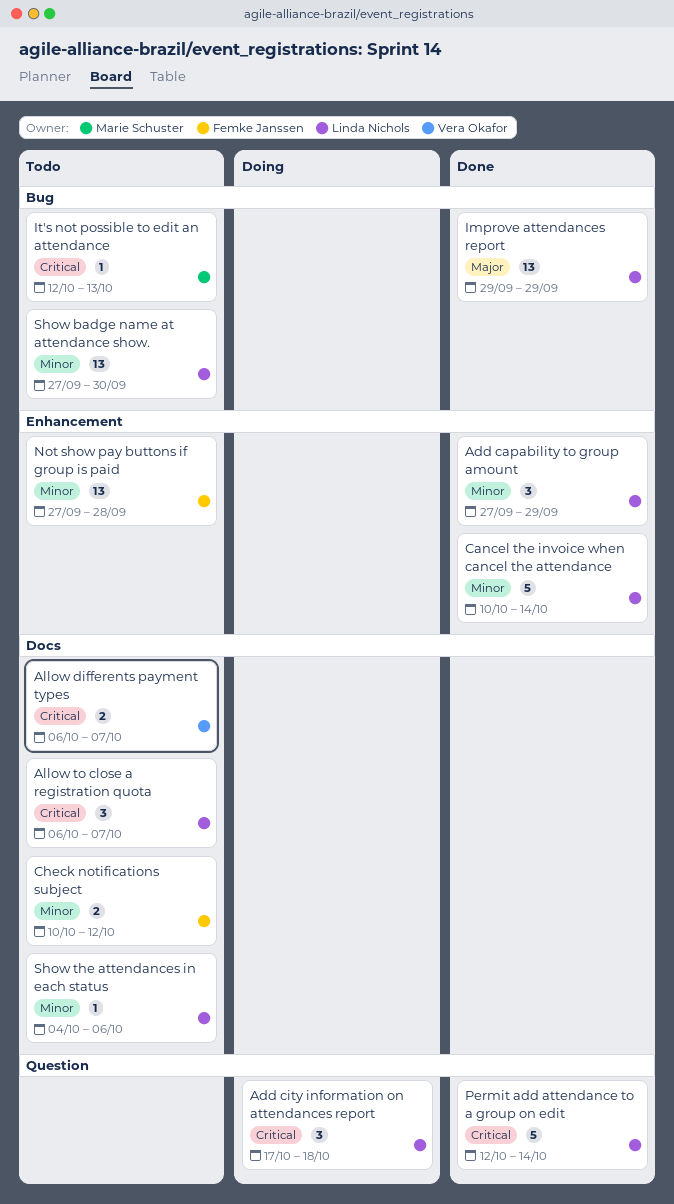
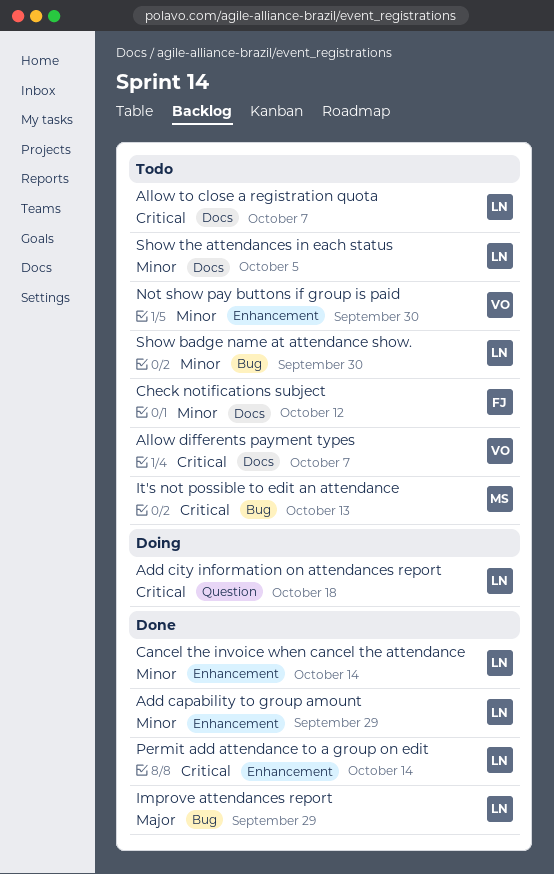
Not show pay buttons if group is paid, owner: Femke Janssen -> Vera Okafor
Not show pay buttons if group is paid, due: Sep 28 -> Sep 30
Permit add attendance to a group on edit, label: Question -> Enhancement
Show the attendances in each status, due: Oct 6 -> Oct 5

